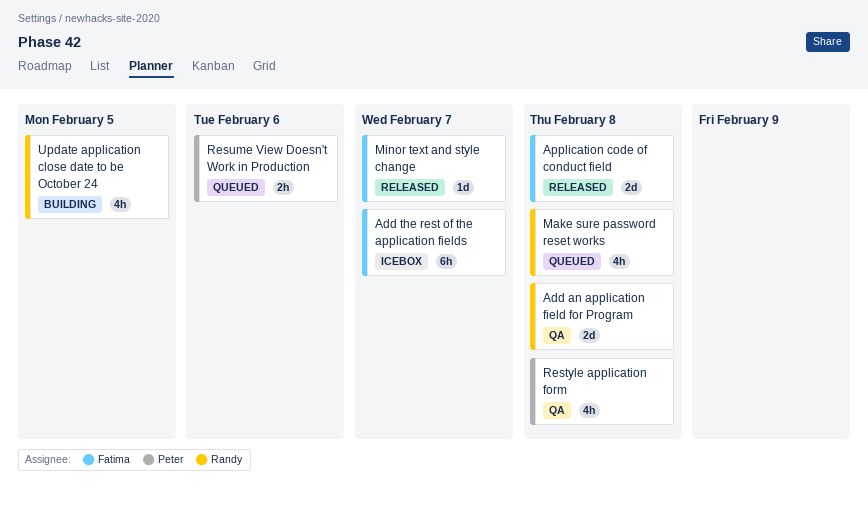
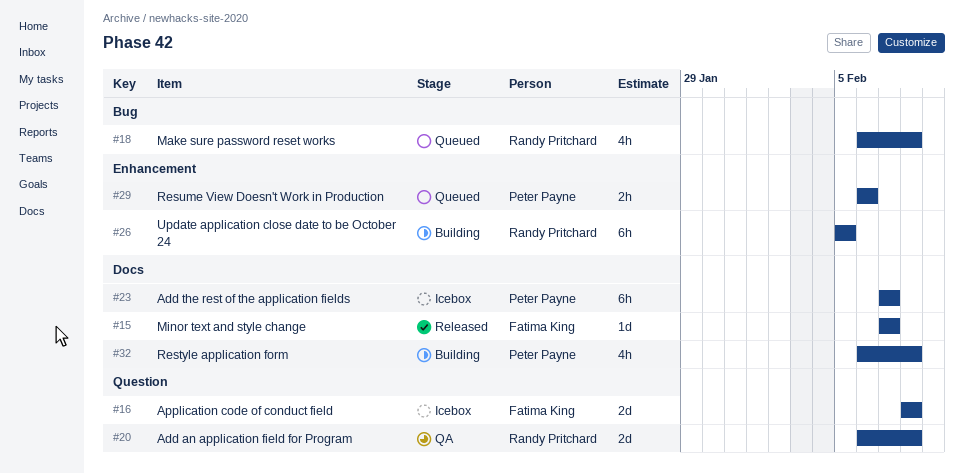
Add the rest of the application fields, owner: Fatima King -> Peter Payne
Application code of conduct field, status: Released -> Icebox
Restyle application form, status: QA -> Building
Update application close date to be October 24, estimate: 4h -> 6h

